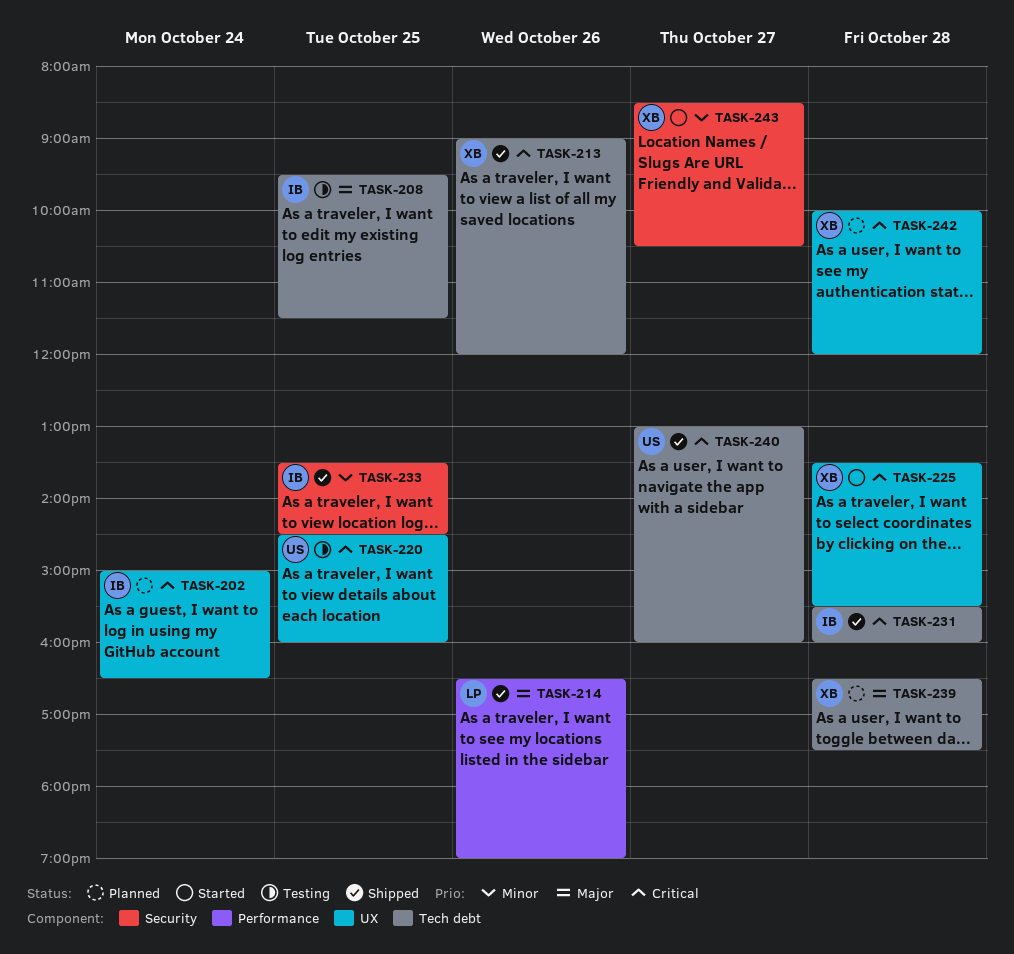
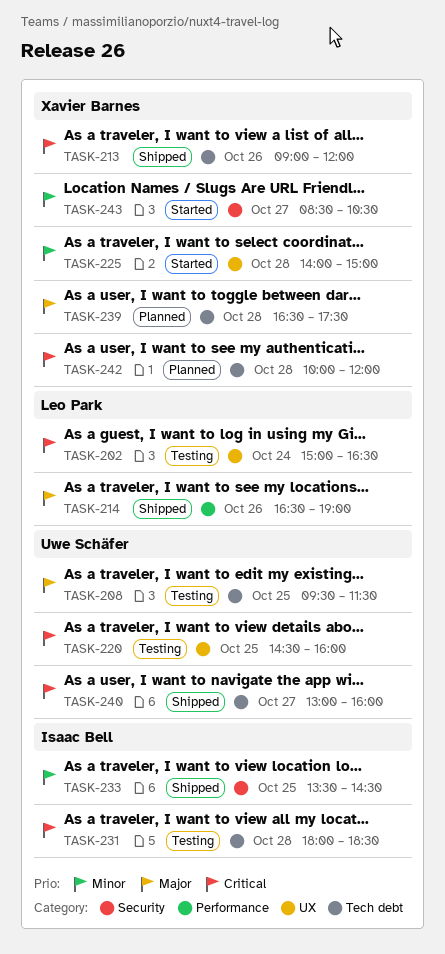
TASK-202, status: Planned -> Testing
TASK-202, owner: Isaac Bell -> Leo Park
TASK-208, owner: Isaac Bell -> Uwe Schäfer
TASK-225, priority: Critical -> Minor
TASK-225, begins: 13:30 -> 14:00
TASK-225, ends: 15:30 -> 15:00
TASK-231, status: Shipped -> Testing
TASK-231, begins: 15:30 -> 18:00
TASK-231, ends: 16:00 -> 18:30
TASK-242, label: UX -> Tech debt

